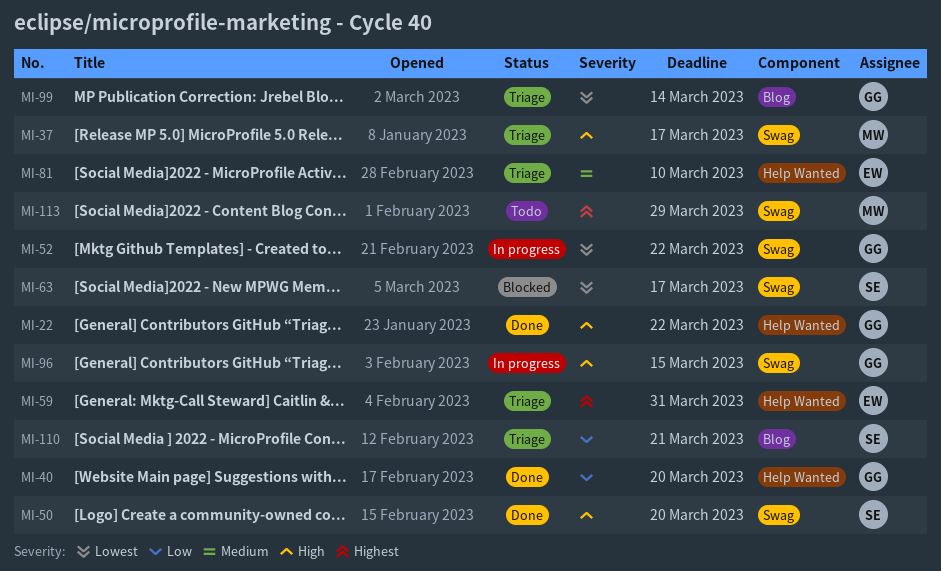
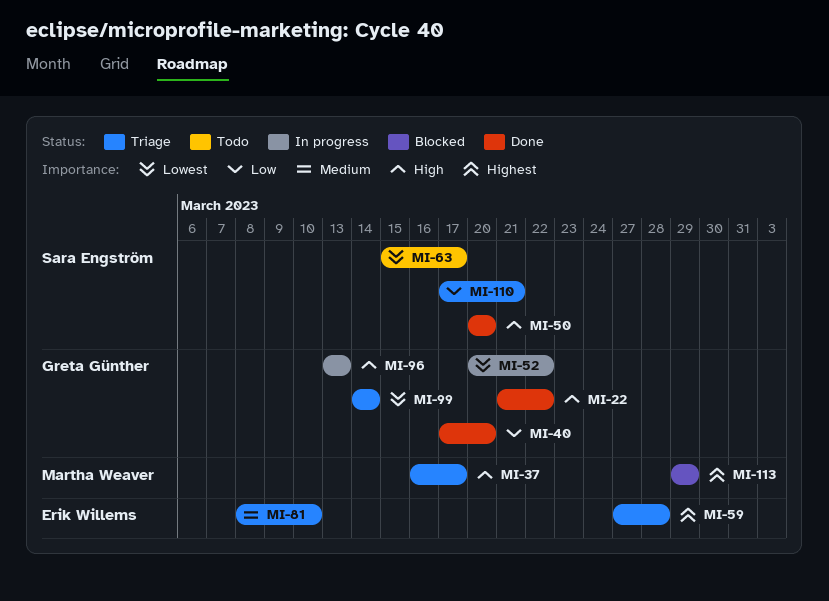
MI-59, due: Mar 31 -> Mar 28
MI-63, status: Blocked -> Todo
MI-96, due: Mar 15 -> Mar 13
MI-113, status: Todo -> Blocked

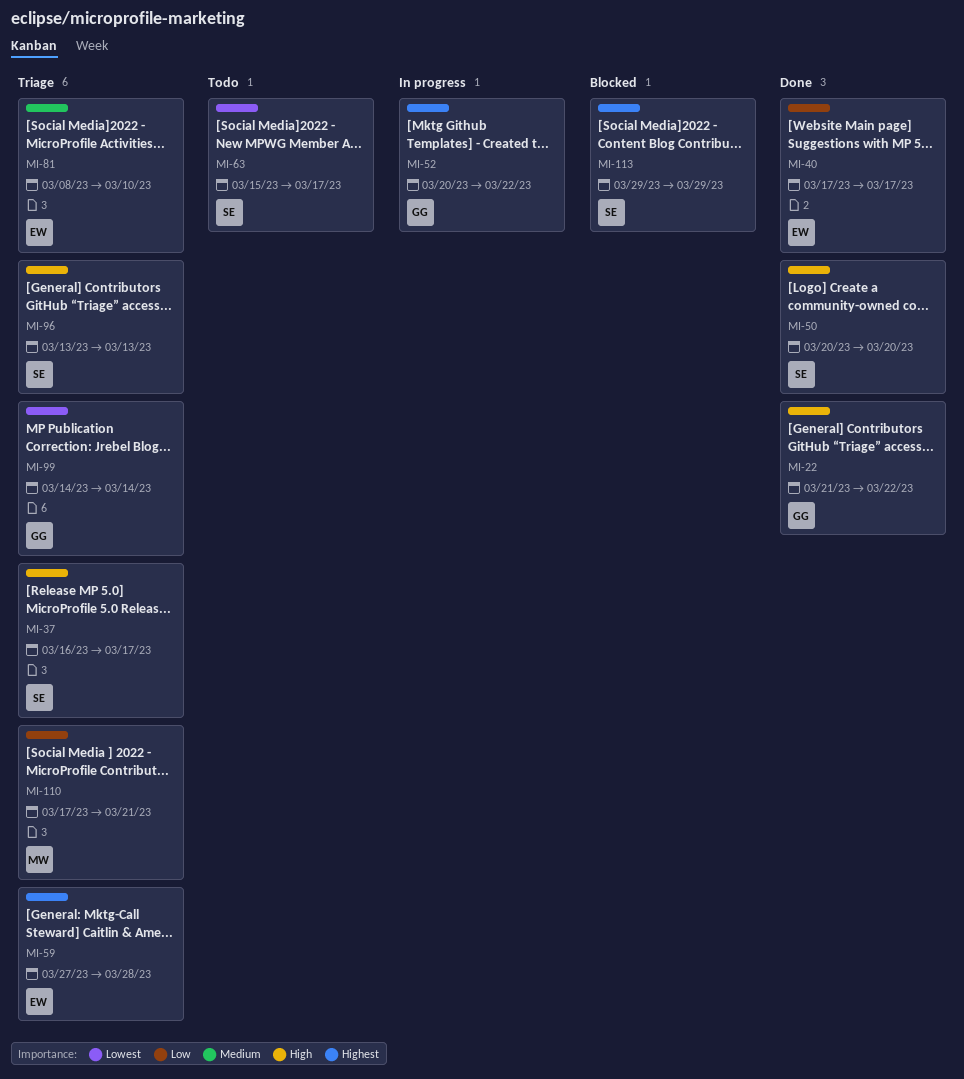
MI-37, owner: Martha Weaver -> Sara Engström
MI-40, owner: Greta Günther -> Erik Willems
MI-40, due: Mar 20 -> Mar 17
MI-52, priority: Lowest -> Highest
MI-96, status: In progress -> Triage
MI-96, owner: Greta Günther -> Sara Engström
MI-110, owner: Sara Engström -> Martha Weaver
MI-113, owner: Martha Weaver -> Sara Engström

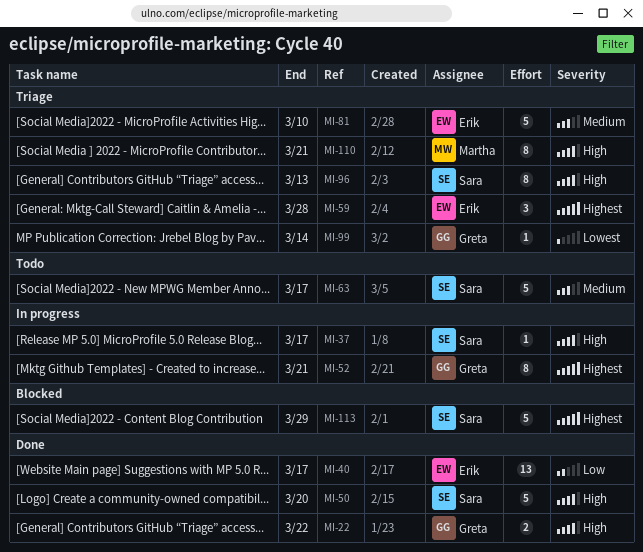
MI-37, status: Triage -> In progress
MI-52, due: Mar 22 -> Mar 21
MI-63, priority: Lowest -> Medium
MI-110, priority: Low -> High

